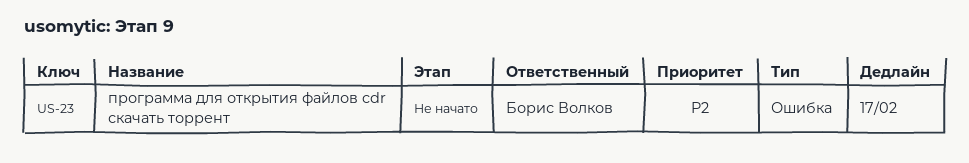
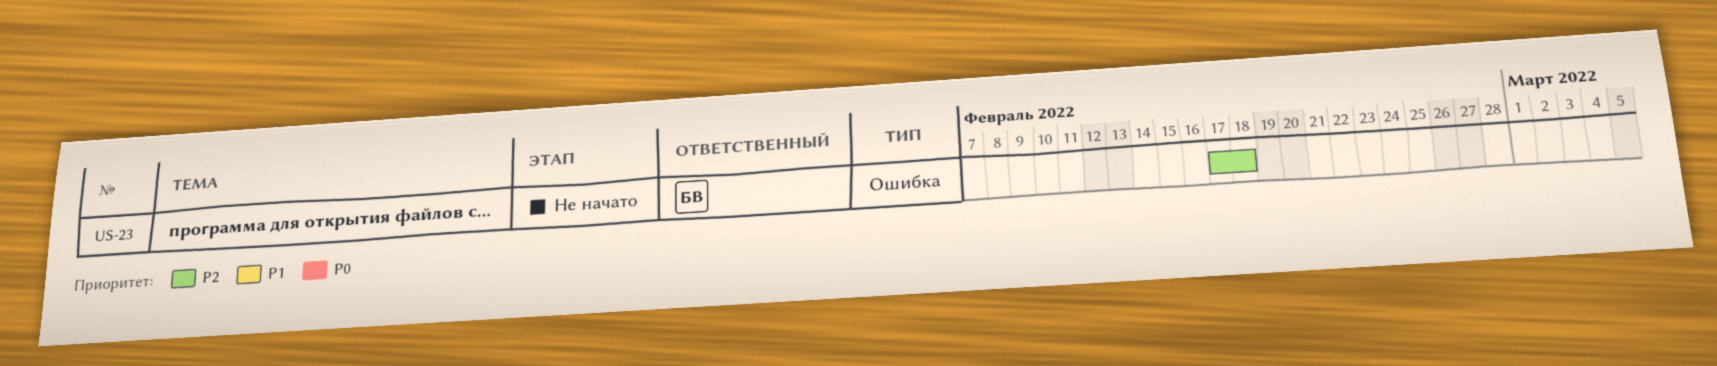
US-23, due: Feb 17 -> Feb 18

